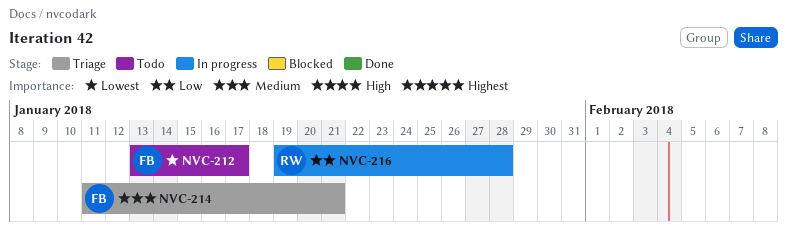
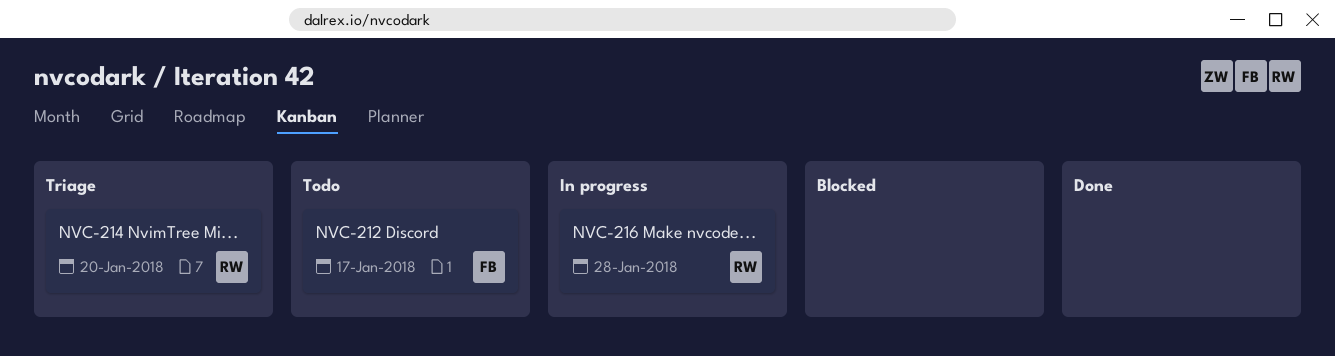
NVC-214, owner: FB -> RW
NVC-214, due: Jan 21 -> Jan 20

